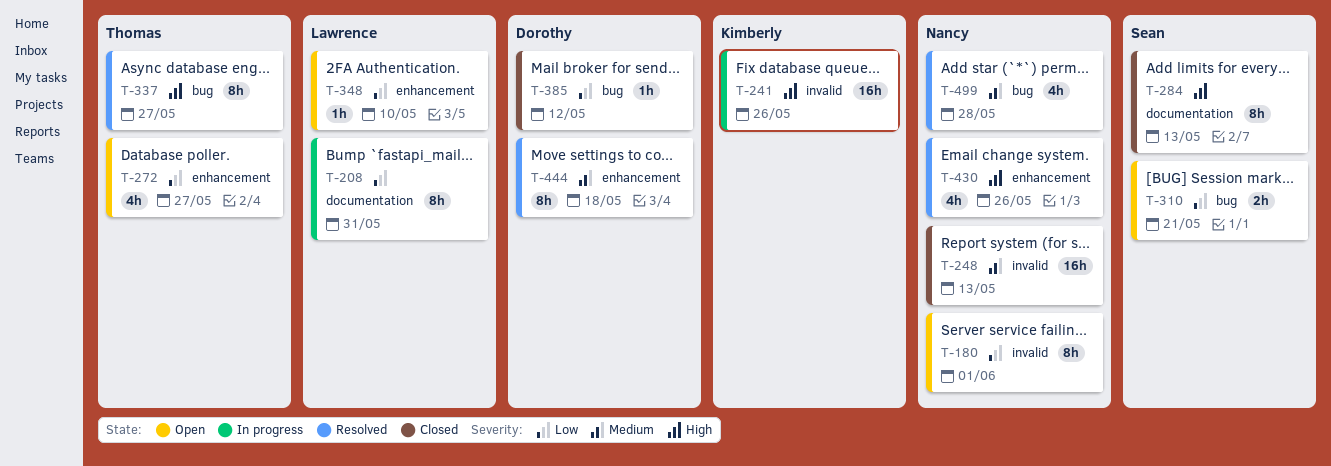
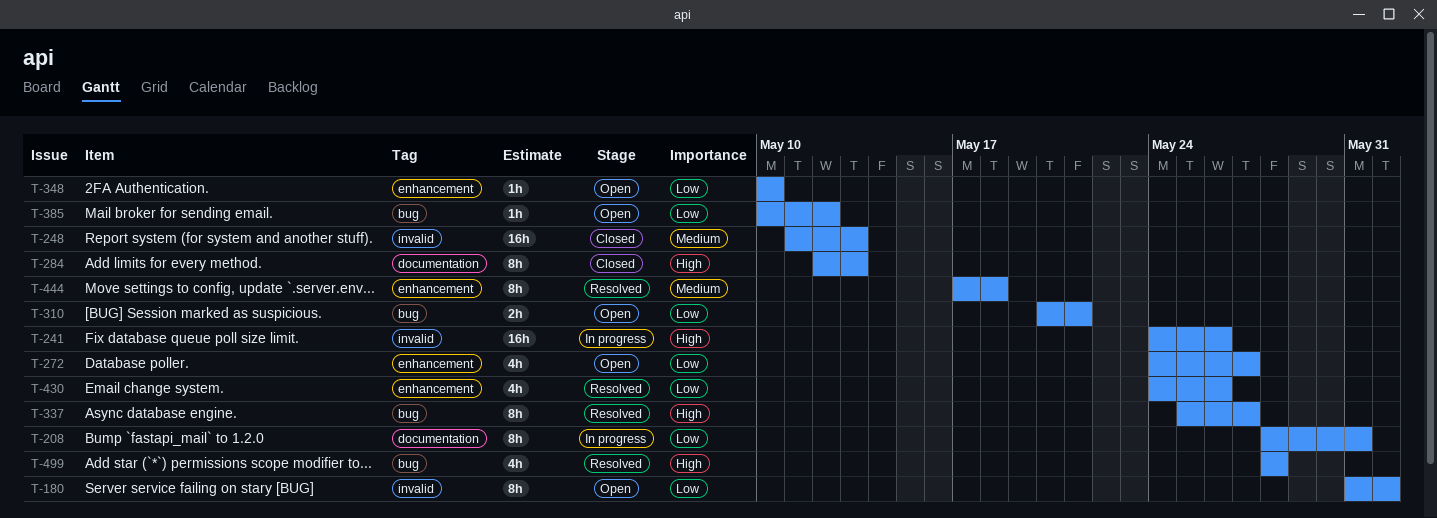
T-385, status: Closed -> Open
T-430, priority: High -> Low
T-499, priority: Medium -> High

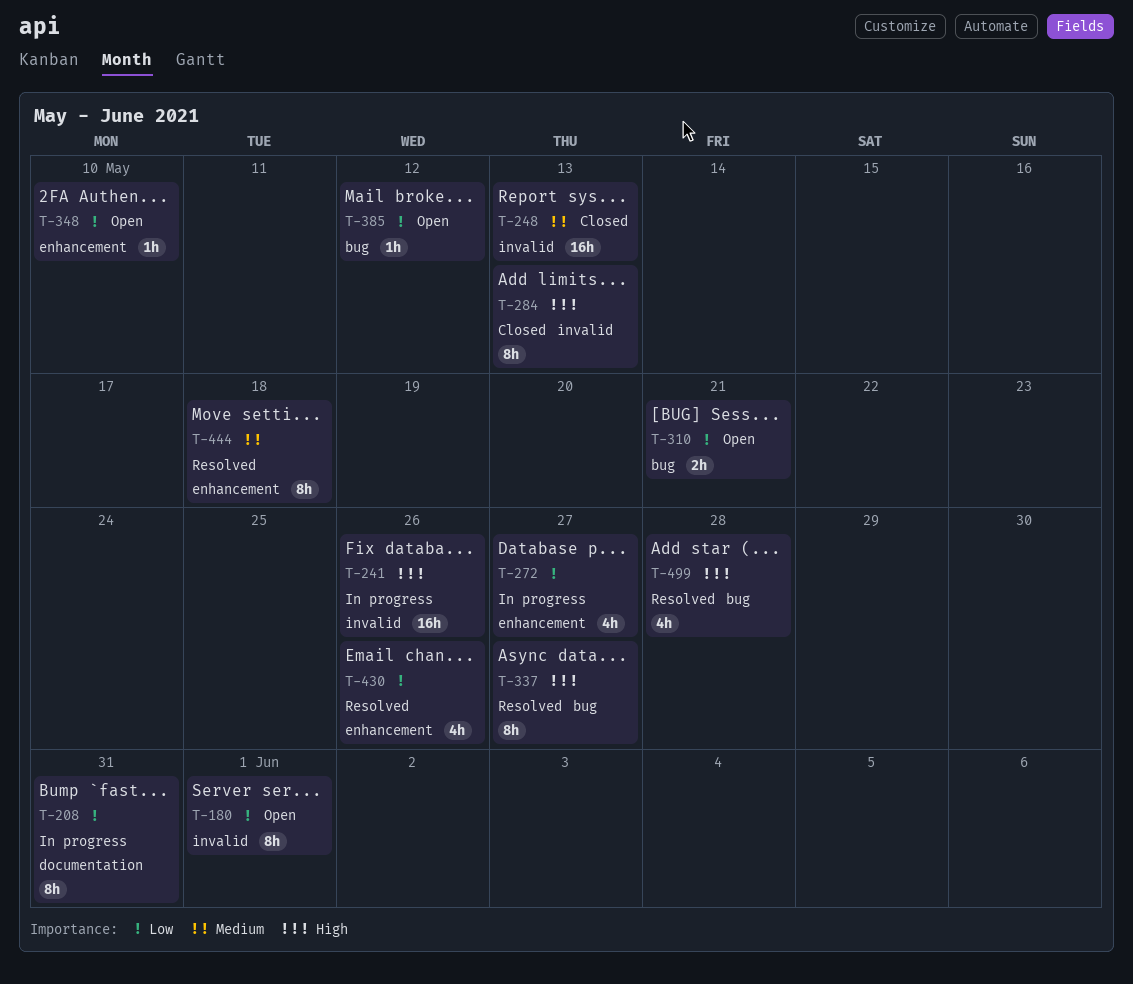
T-272, status: Open -> In progress
T-284, label: documentation -> invalid

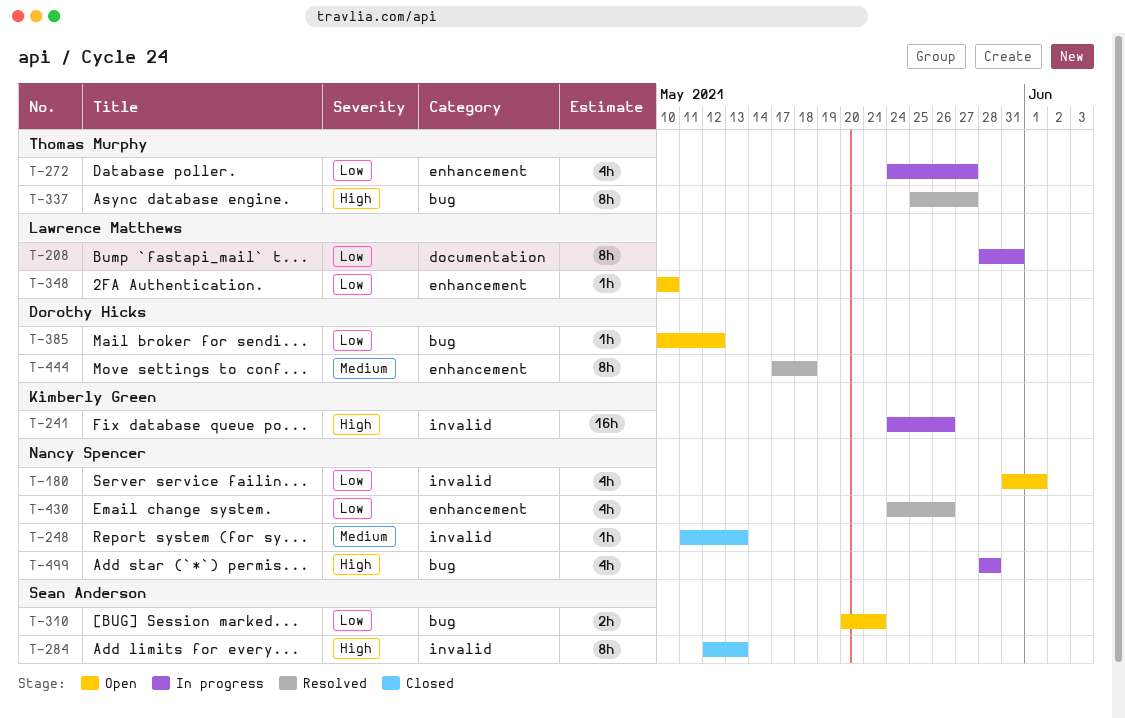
T-180, estimate: 8h -> 4h
T-248, estimate: 16h -> 1h
T-499, status: Resolved -> In progress

